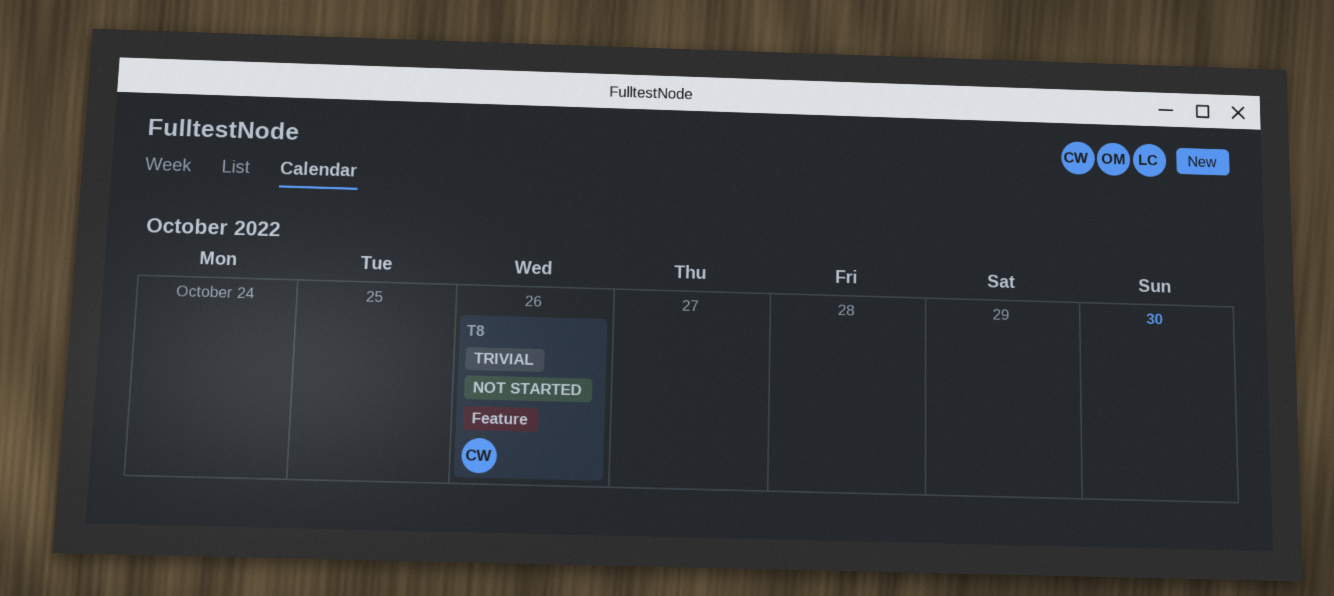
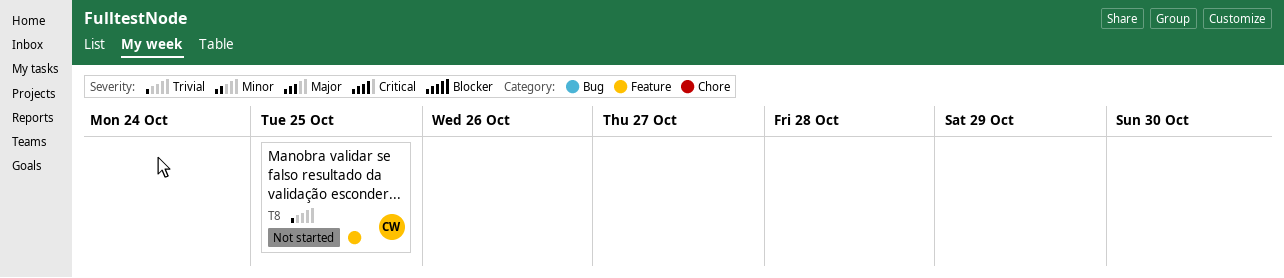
T8, due: Oct 26 -> Oct 25

